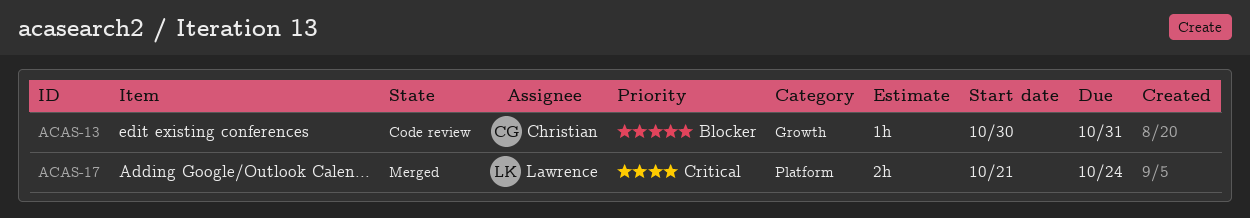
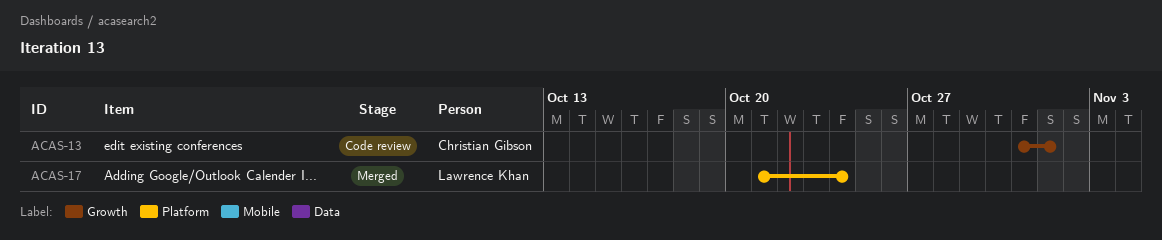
ACAS-13, start: Oct 30 -> Oct 31
ACAS-13, due: Oct 31 -> Nov 1

